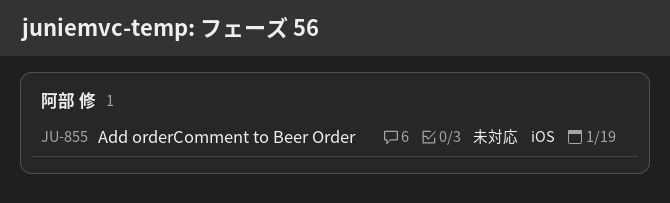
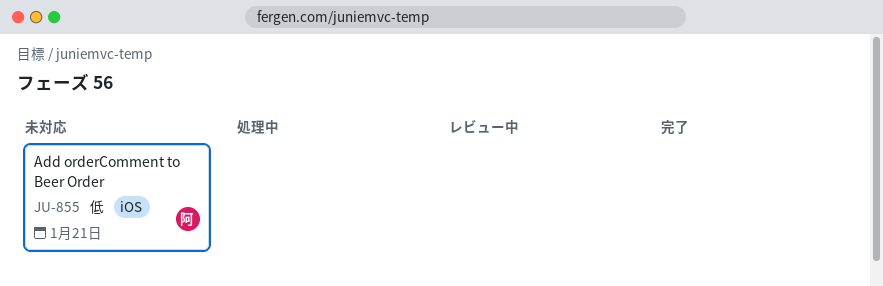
JU-855, due: Jan 19 -> Jan 21

